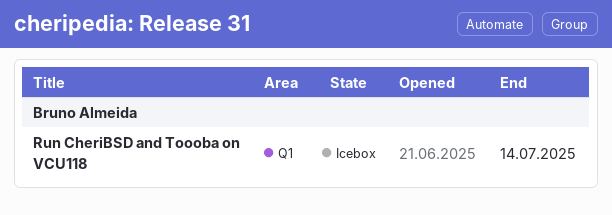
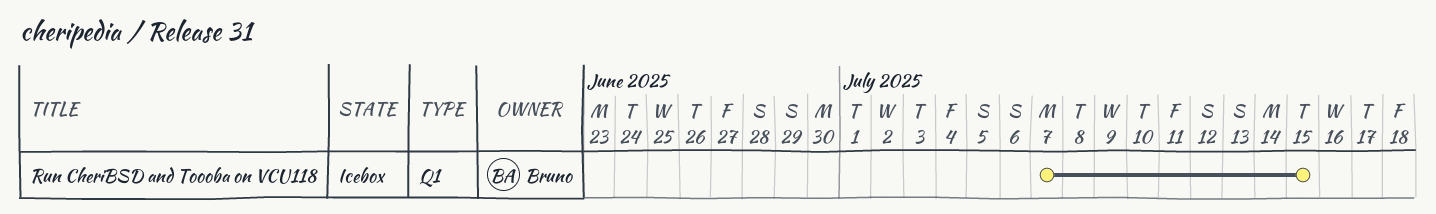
Run CheriBSD and Toooba on VCU118, due: Jul 14 -> Jul 15

